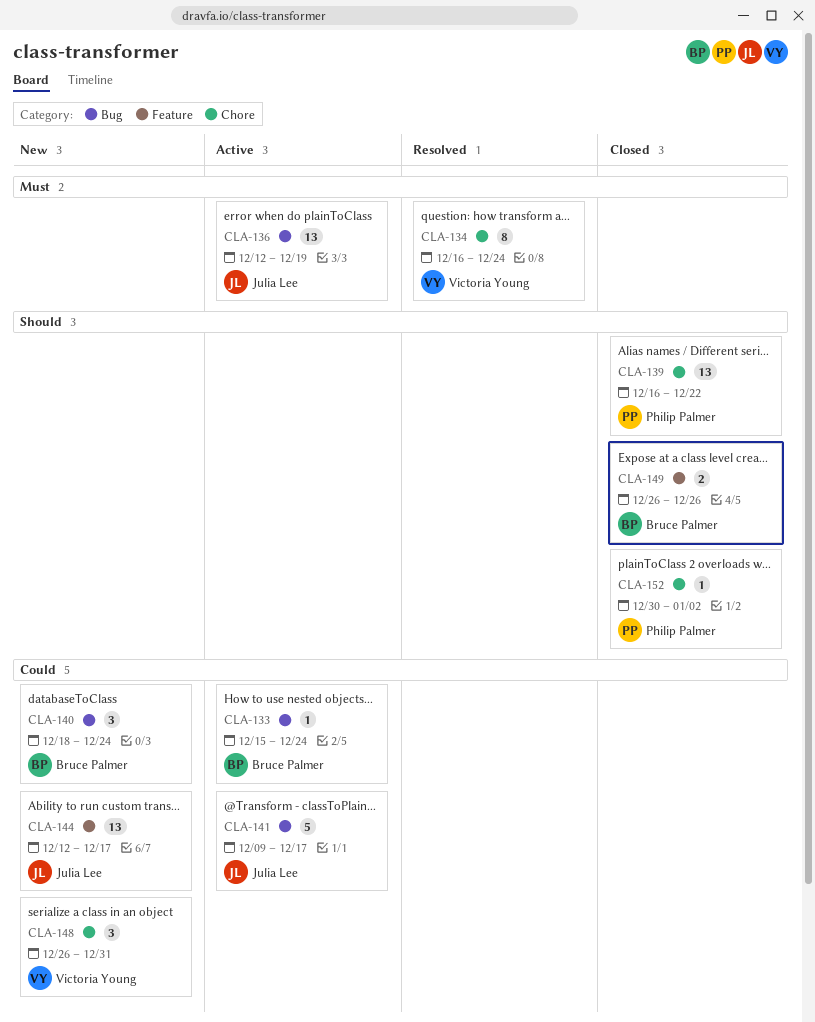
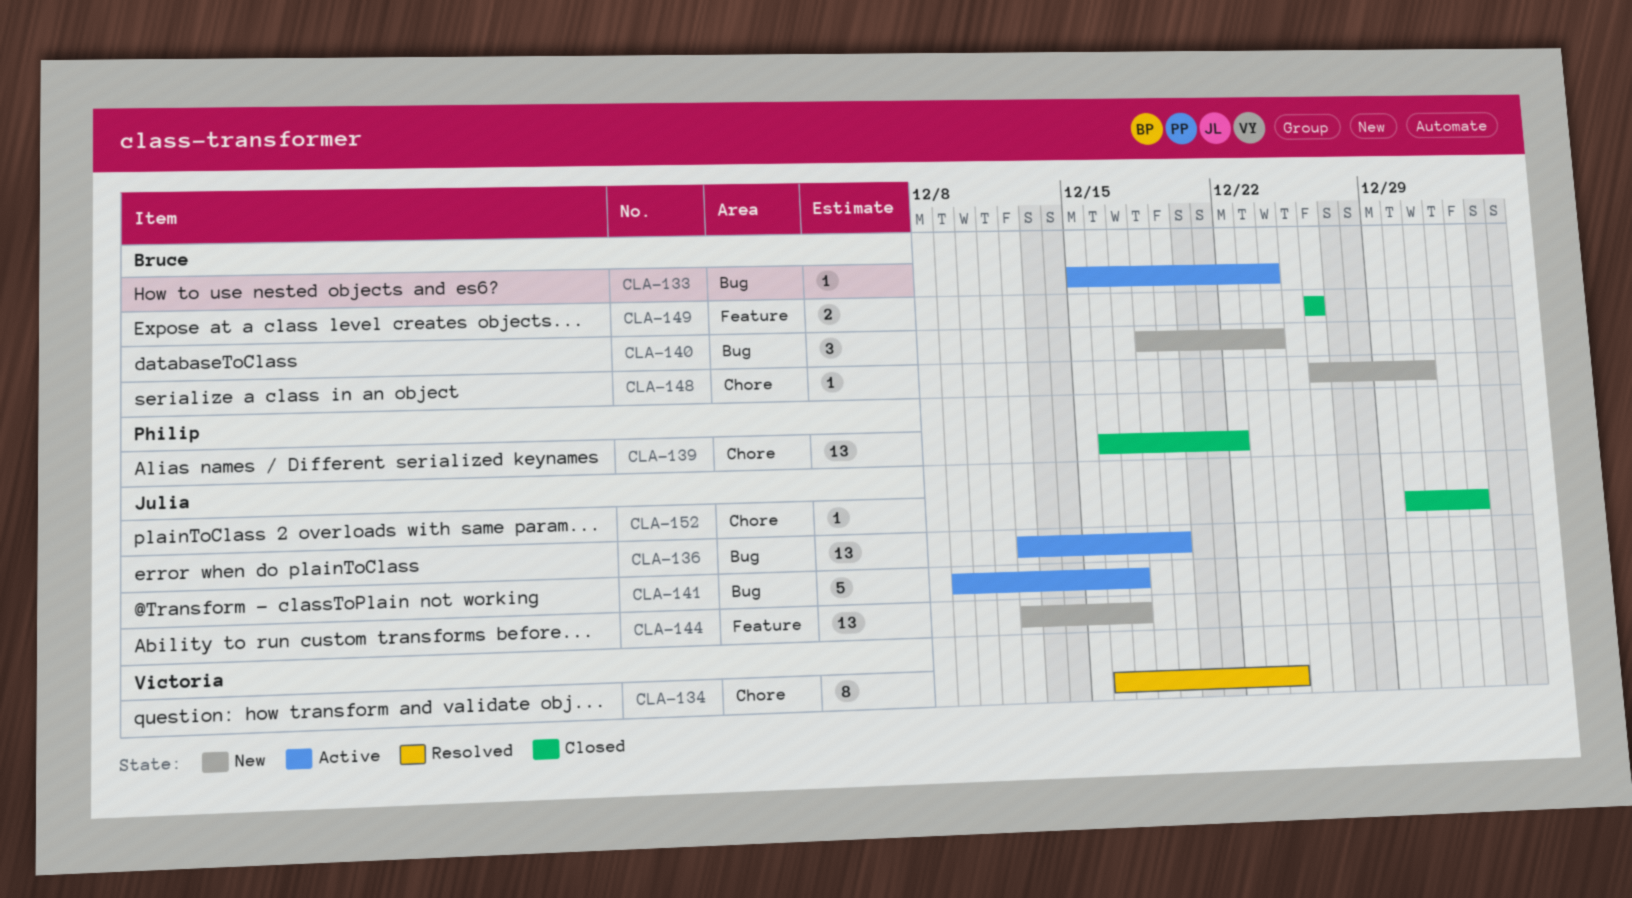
CLA-148, owner: Victoria Young -> Bruce Palmer
CLA-148, estimate: 3 -> 1
CLA-152, owner: Philip Palmer -> Julia Lee

